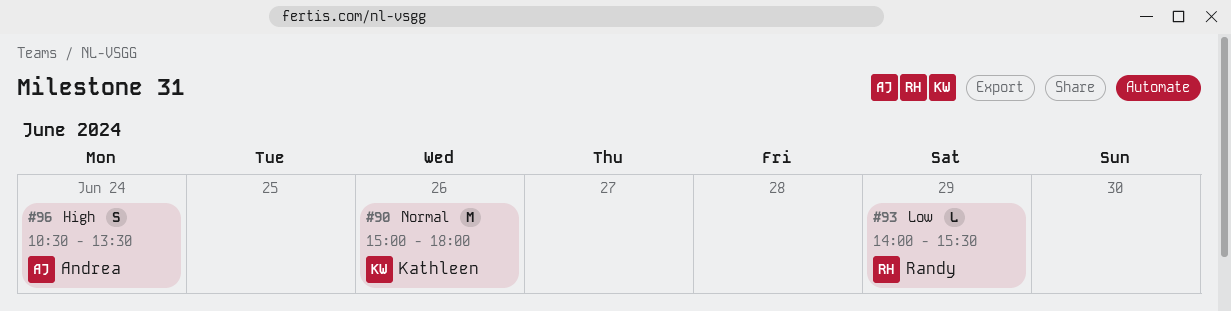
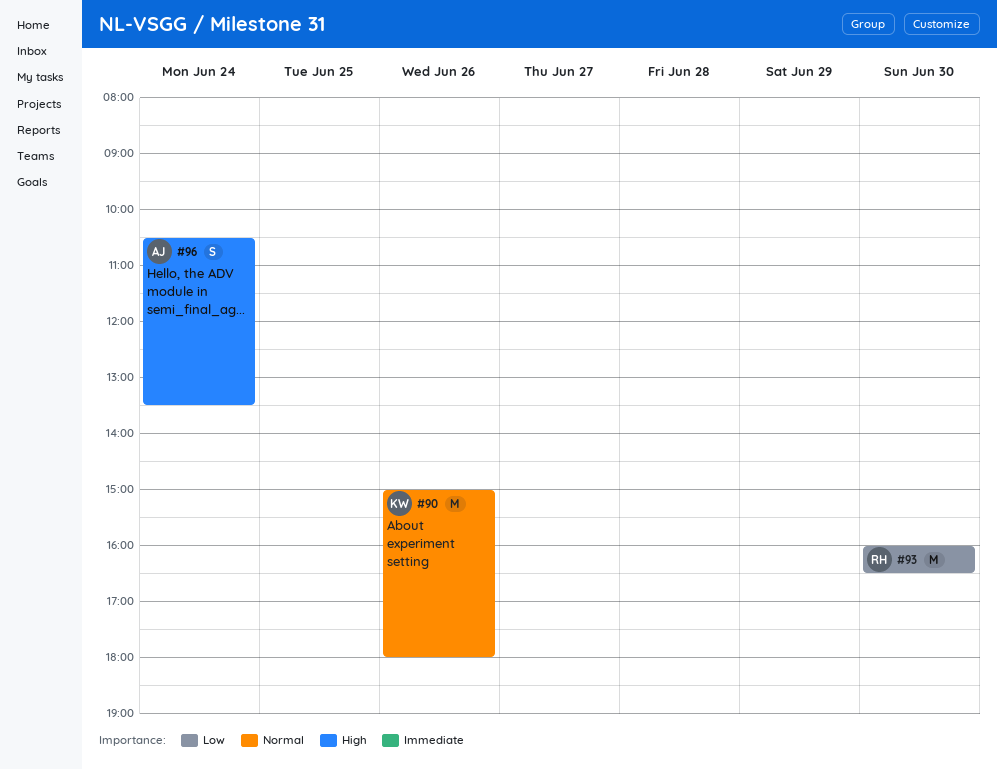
#93, estimate: L -> M
#93, day: Jun 29 -> Jun 30
#93, begins: 14:00 -> 16:00
#93, ends: 15:30 -> 16:30

